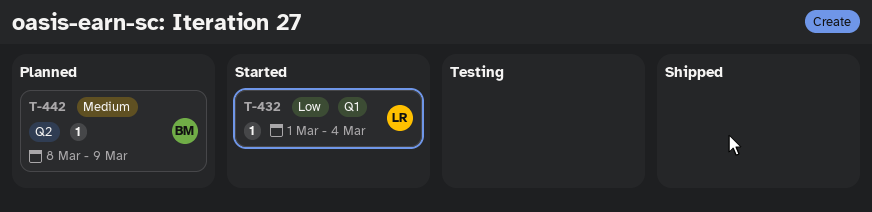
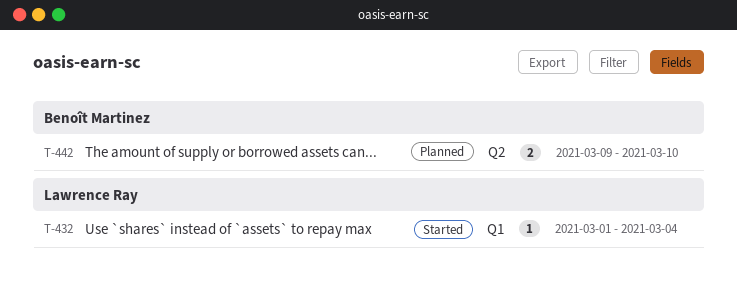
T-442, estimate: 1 -> 2
T-442, start: Mar 8 -> Mar 9
T-442, due: Mar 9 -> Mar 10

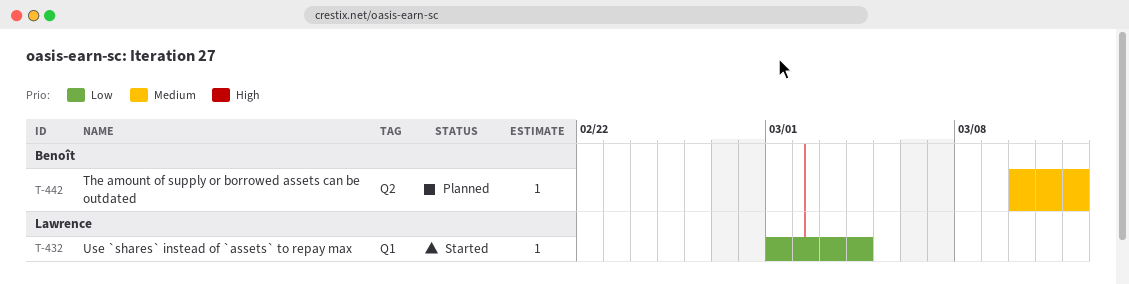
T-442, estimate: 2 -> 1
T-442, start: Mar 9 -> Mar 10
T-442, due: Mar 10 -> Mar 12

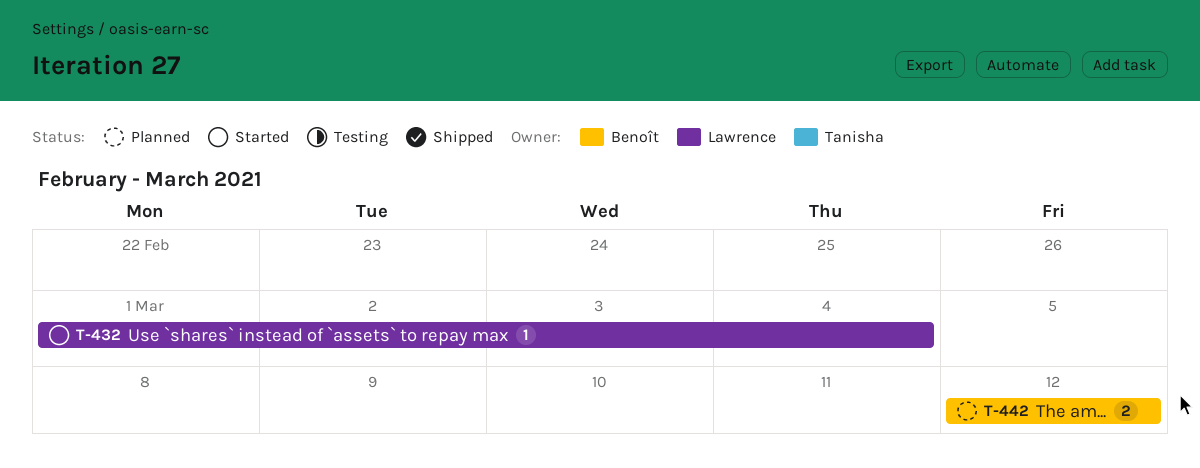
T-442, estimate: 1 -> 2
T-442, start: Mar 10 -> Mar 12

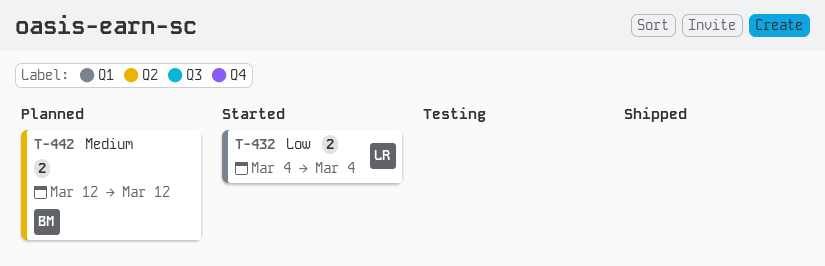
T-432, estimate: 1 -> 2
T-432, start: Mar 1 -> Mar 4

